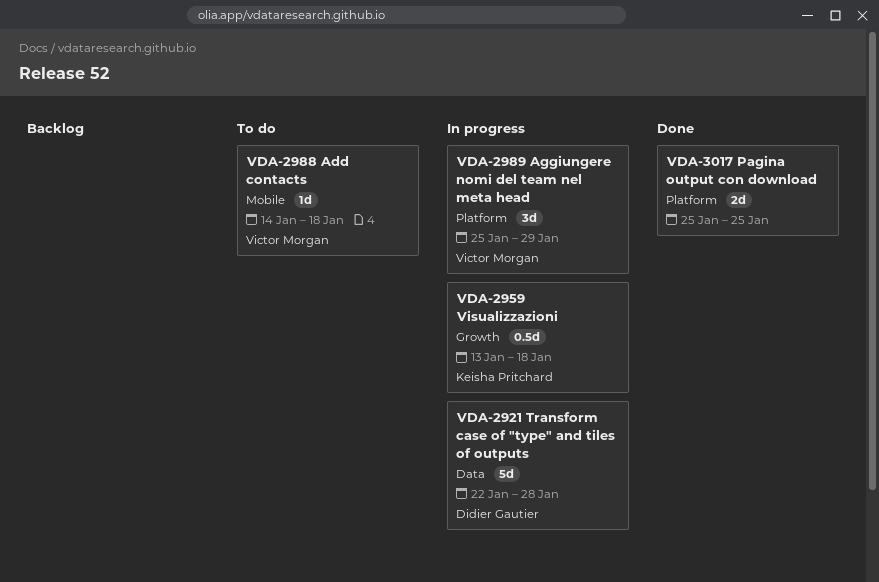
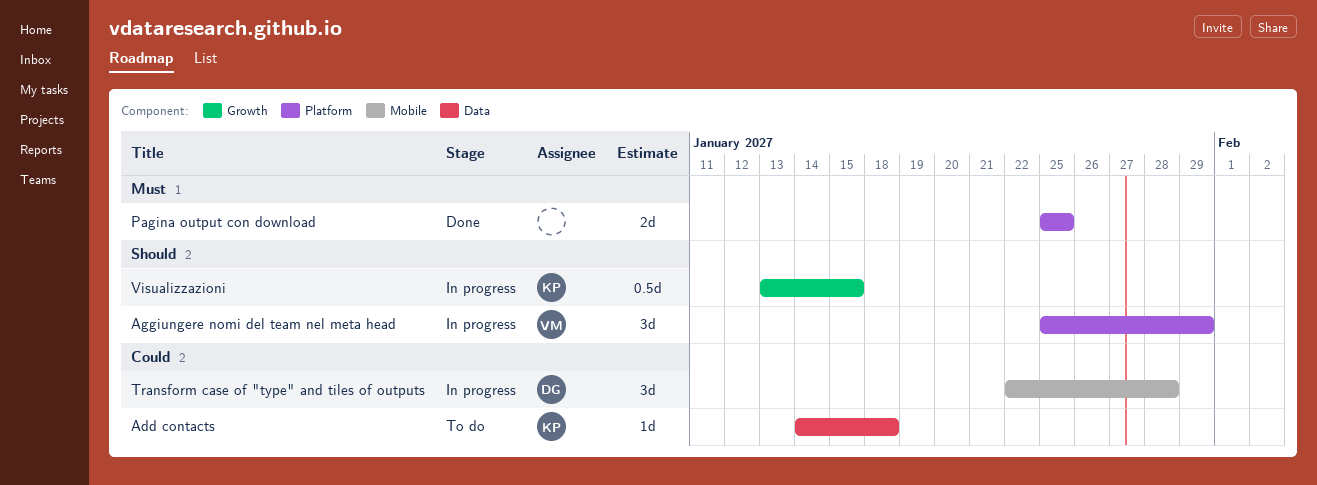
Add contacts, owner: Victor Morgan -> Keisha Pritchard
Add contacts, label: Mobile -> Data
Transform case of "type" and tiles of outputs, label: Data -> Mobile
Transform case of "type" and tiles of outputs, estimate: 5d -> 3d
Visualizzazioni, due: Jan 18 -> Jan 15

